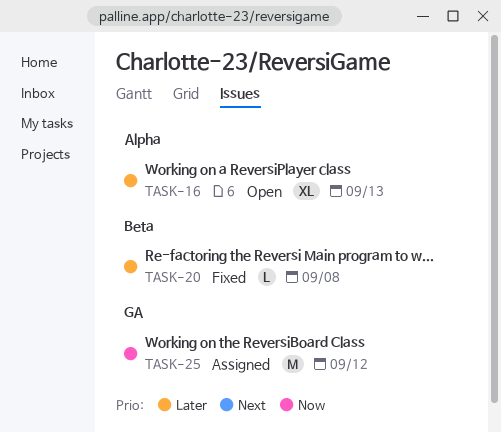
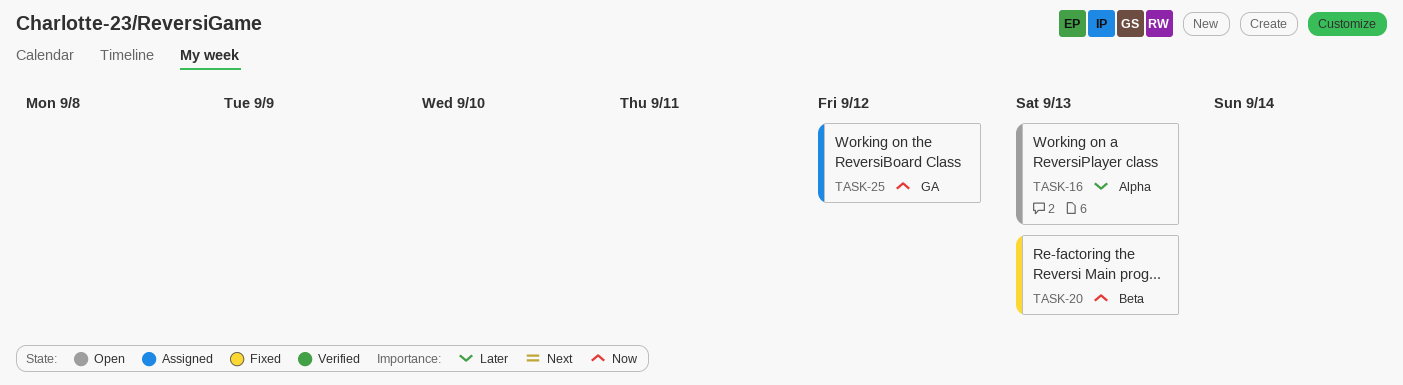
TASK-20, priority: Later -> Now
TASK-20, due: Sep 8 -> Sep 13

